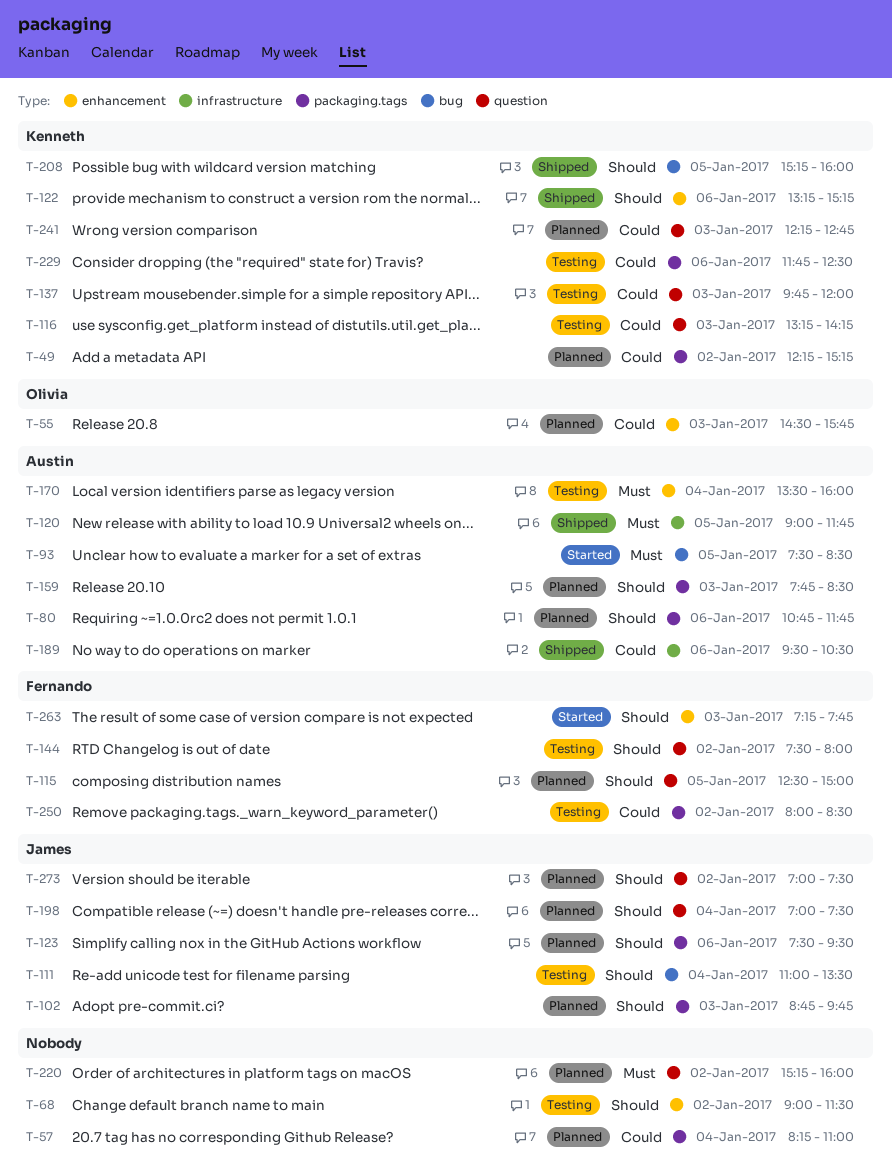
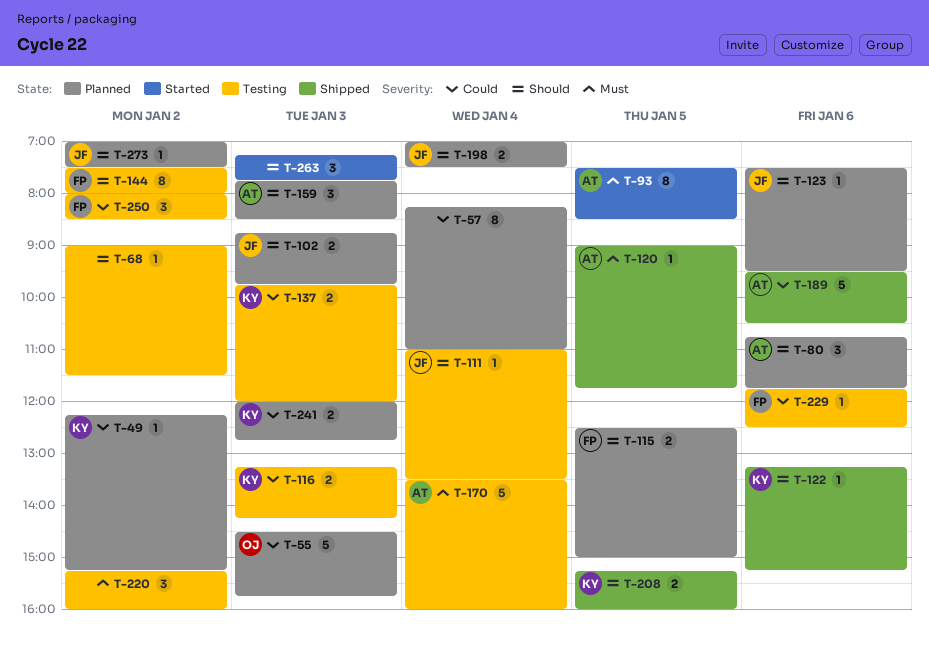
T-220, status: Planned -> Testing
T-229, owner: Kenneth -> Fernando
T-241, begins: 12:15 -> 12:00
T-263, owner: Fernando -> none

